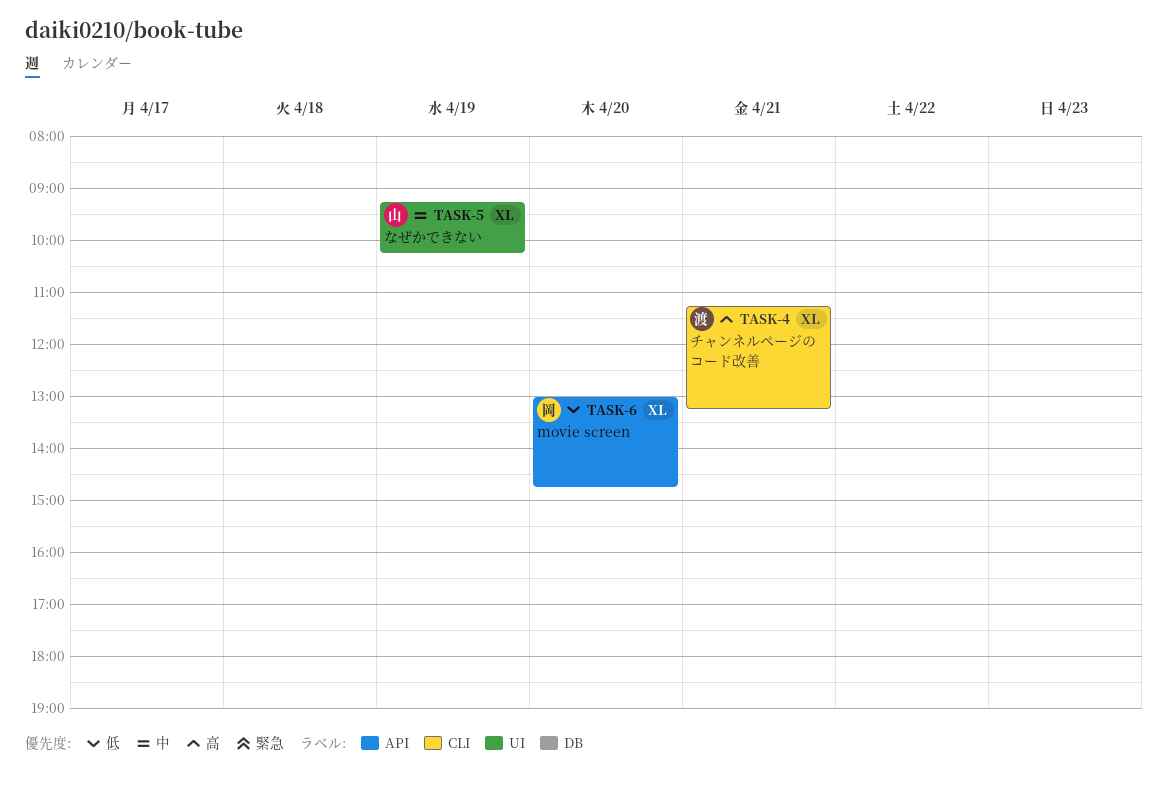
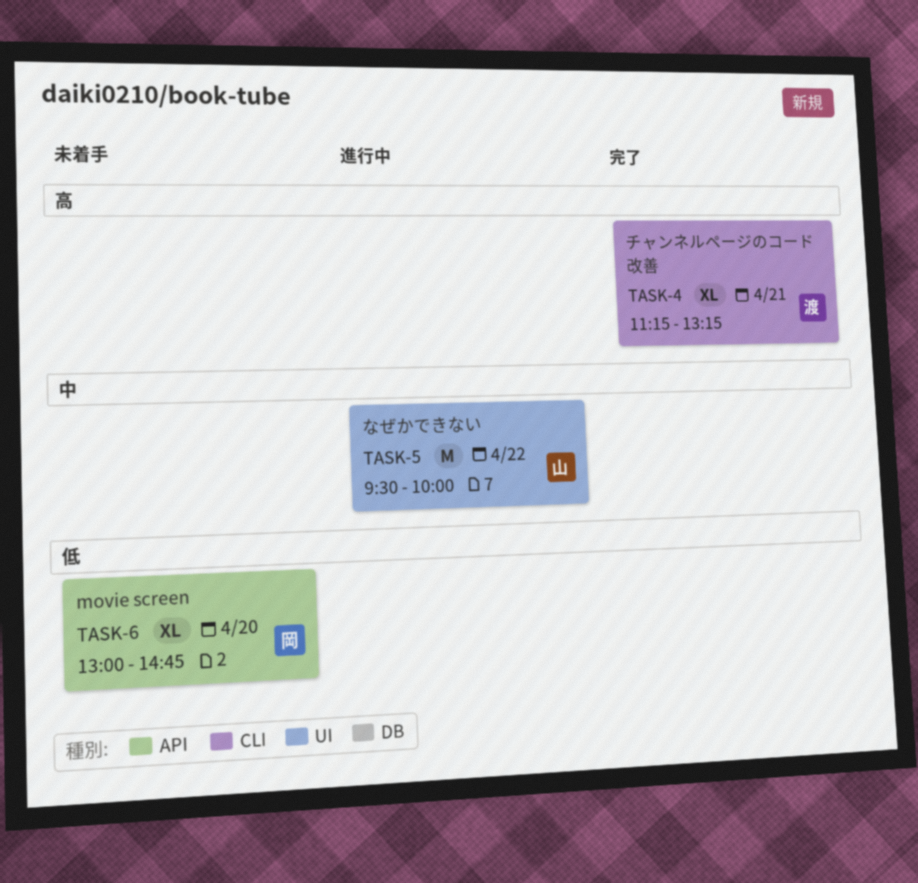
TASK-5, estimate: XL -> M
TASK-5, day: Apr 19 -> Apr 22
TASK-5, begins: 09:15 -> 09:30
TASK-5, ends: 10:15 -> 10:00

